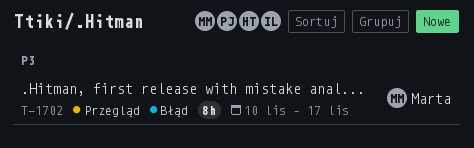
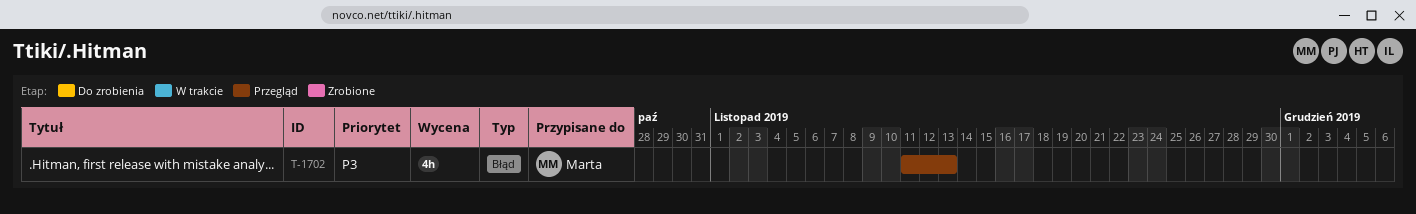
T-1702, estimate: 8h -> 4h
T-1702, start: Nov 10 -> Nov 11
T-1702, due: Nov 17 -> Nov 13

